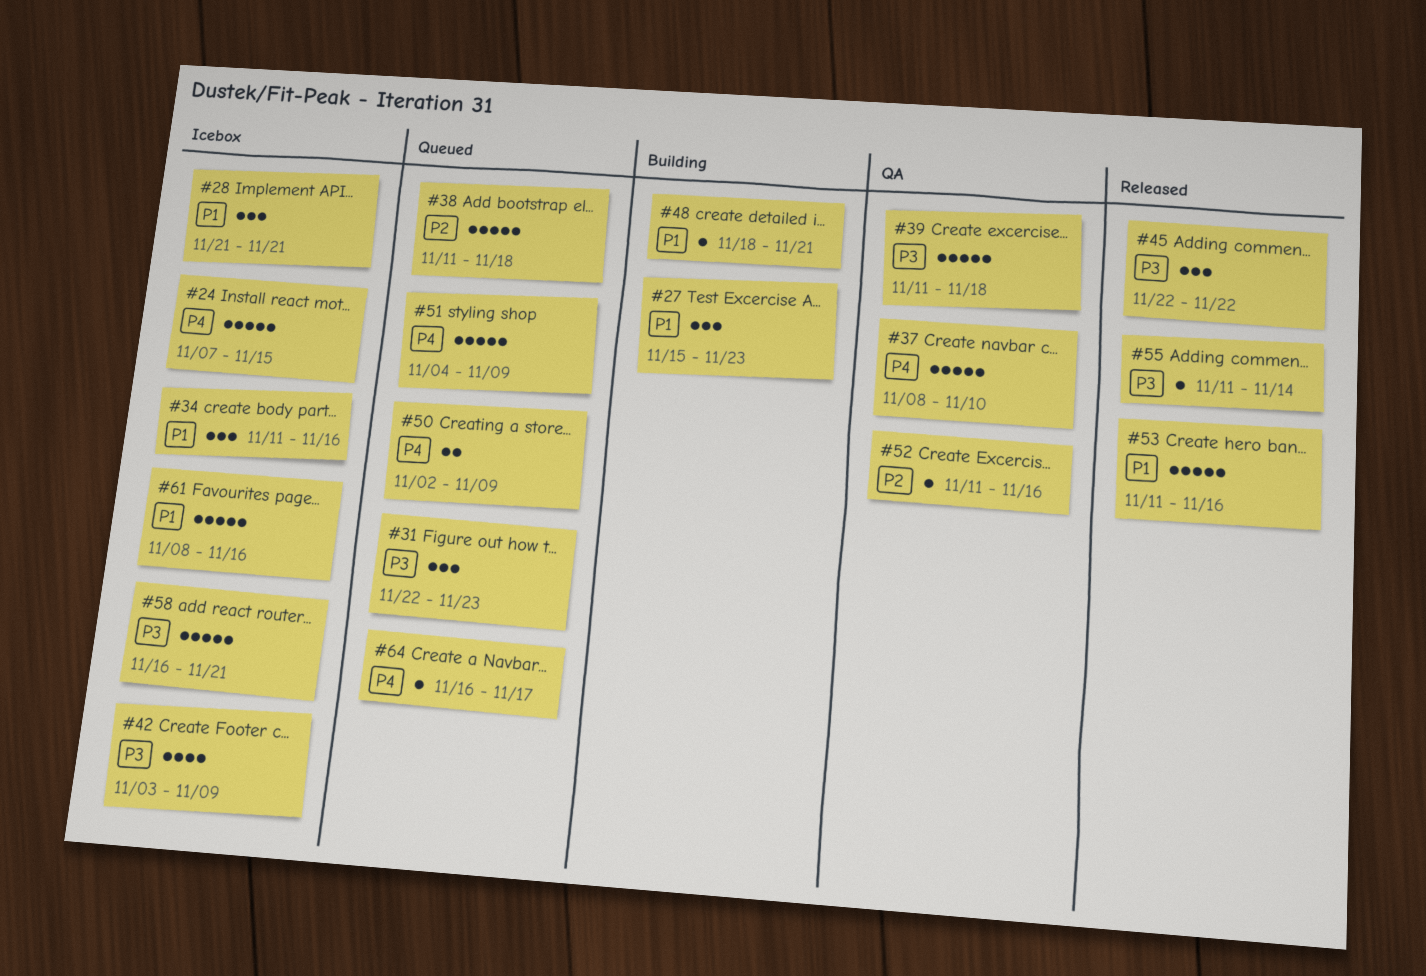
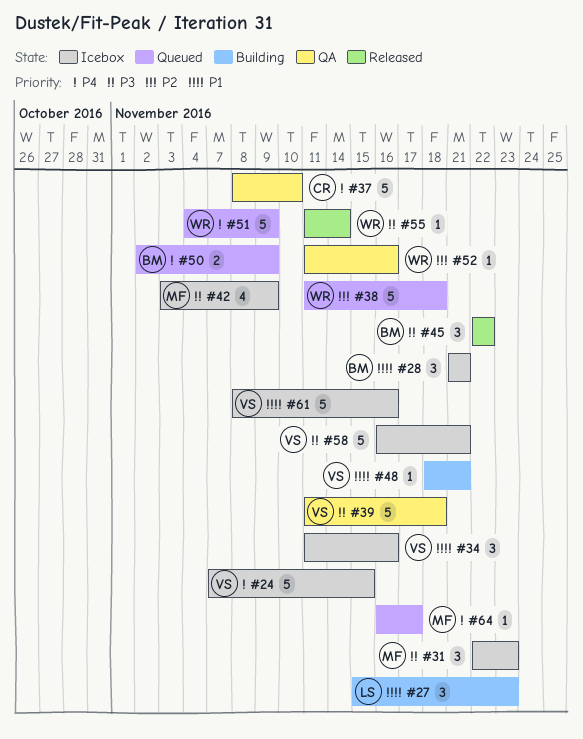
#31, status: Queued -> Icebox
#53: present -> none

